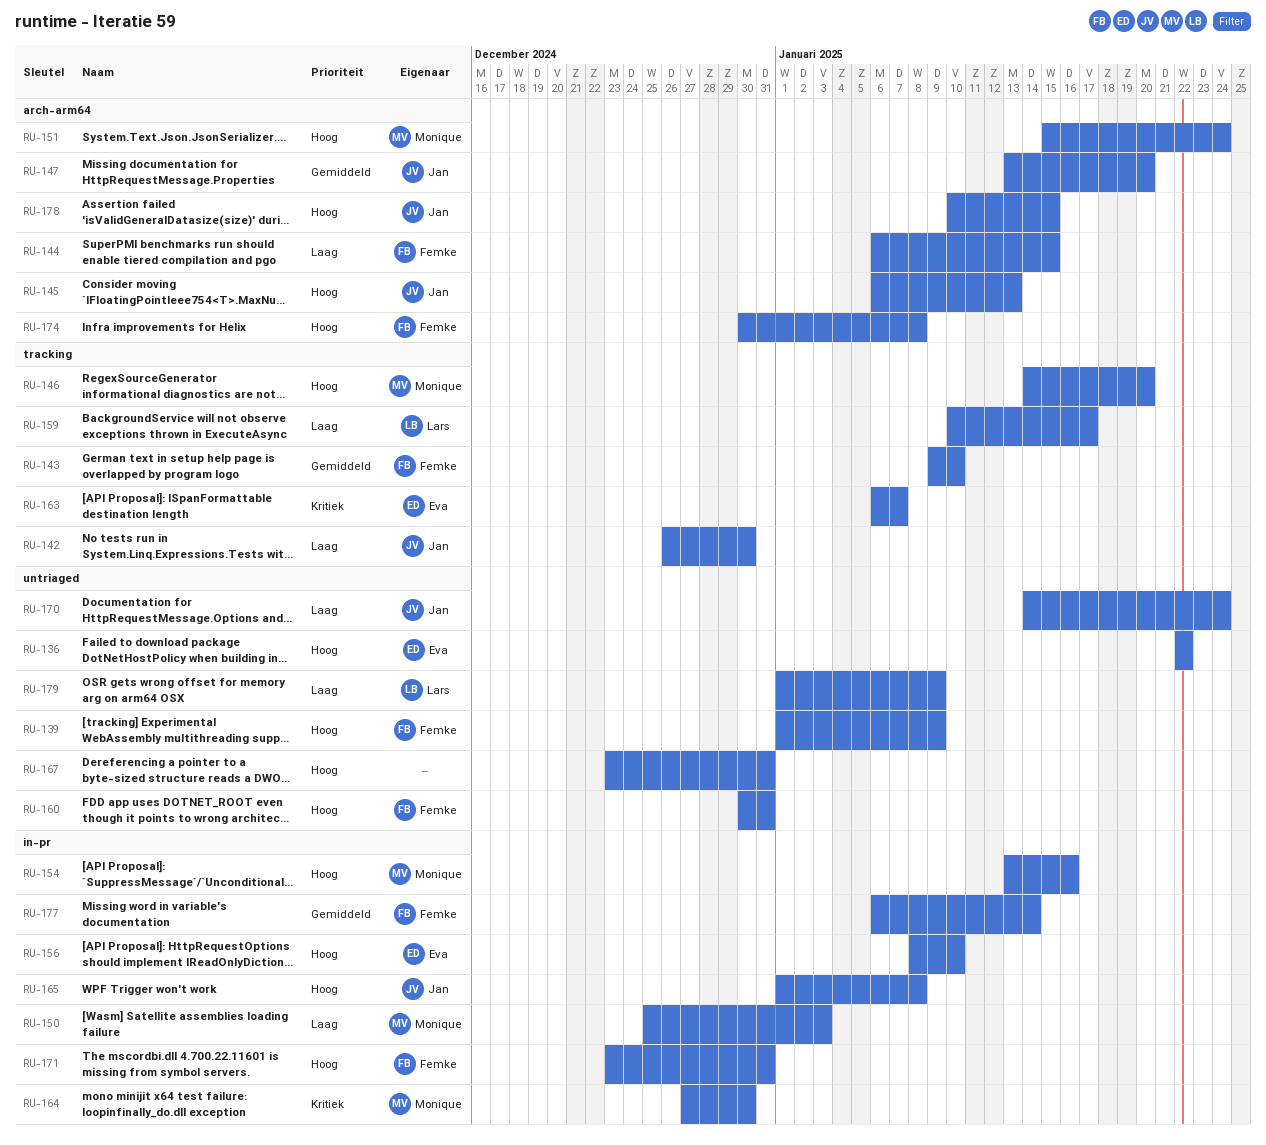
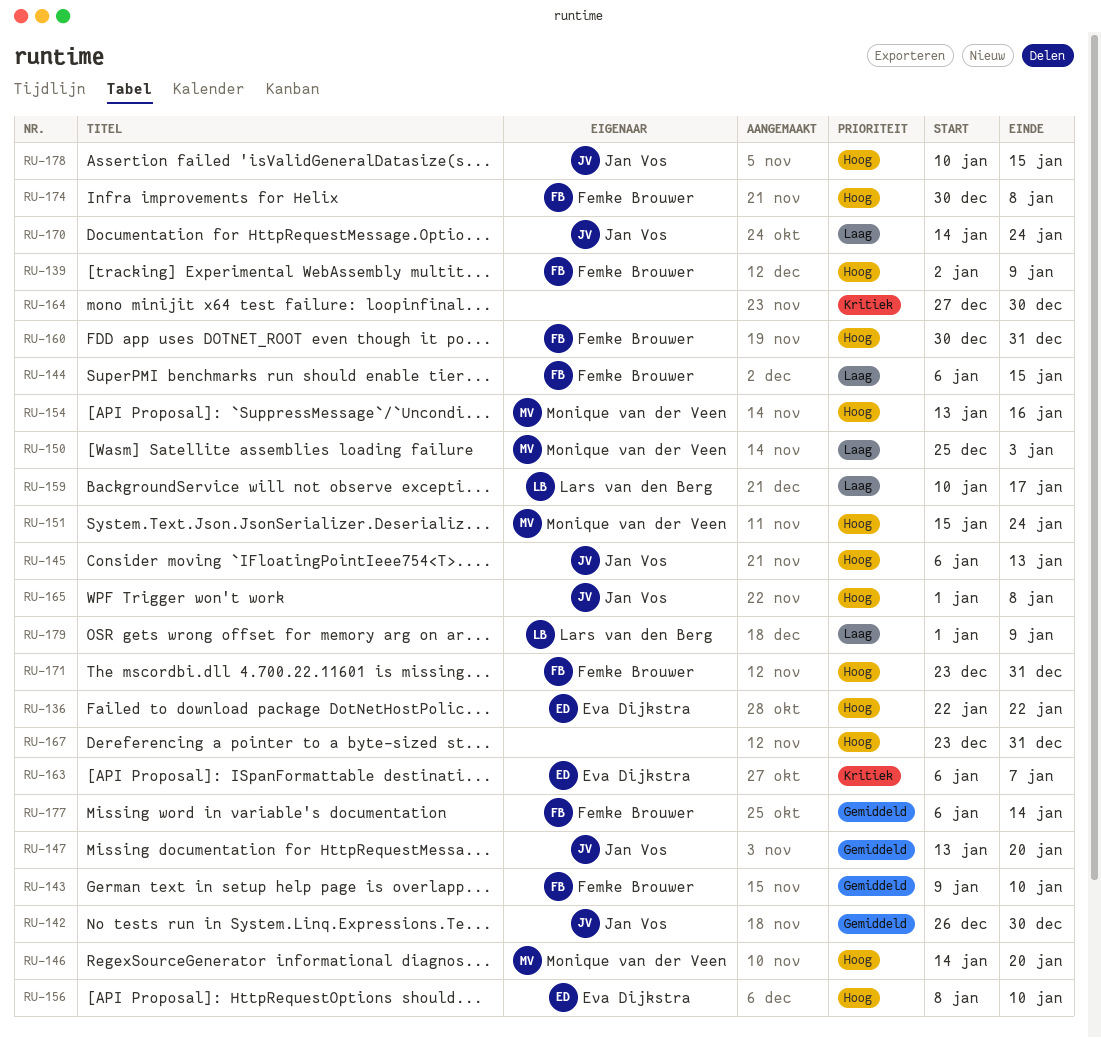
RU-139, start: Jan 1 -> Jan 2
RU-142, priority: Laag -> Gemiddeld
RU-164, owner: Monique van der Veen -> none

